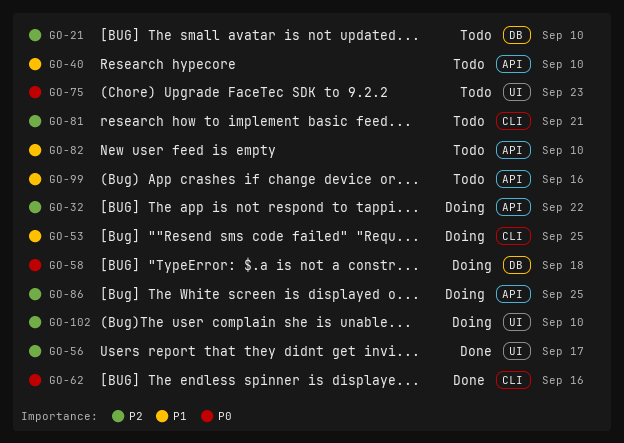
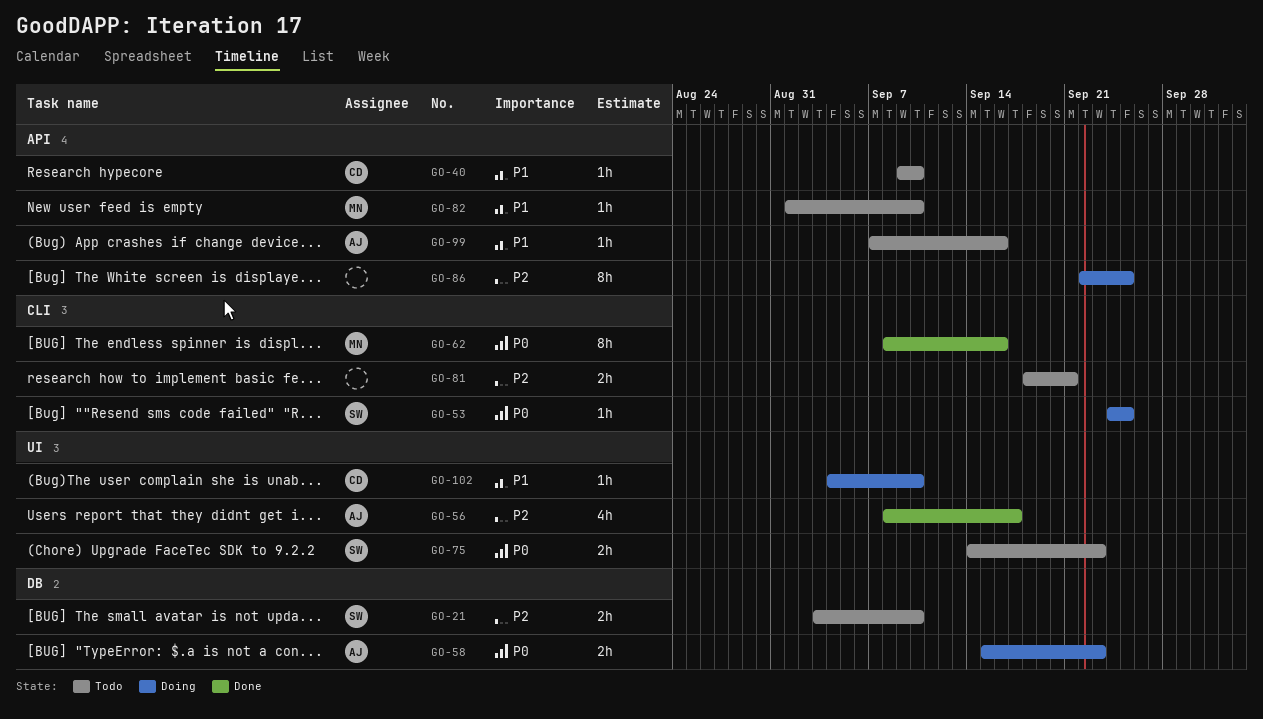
GO-32: present -> none
GO-53, priority: P1 -> P0
GO-58, due: Sep 18 -> Sep 23
GO-102, priority: P2 -> P1

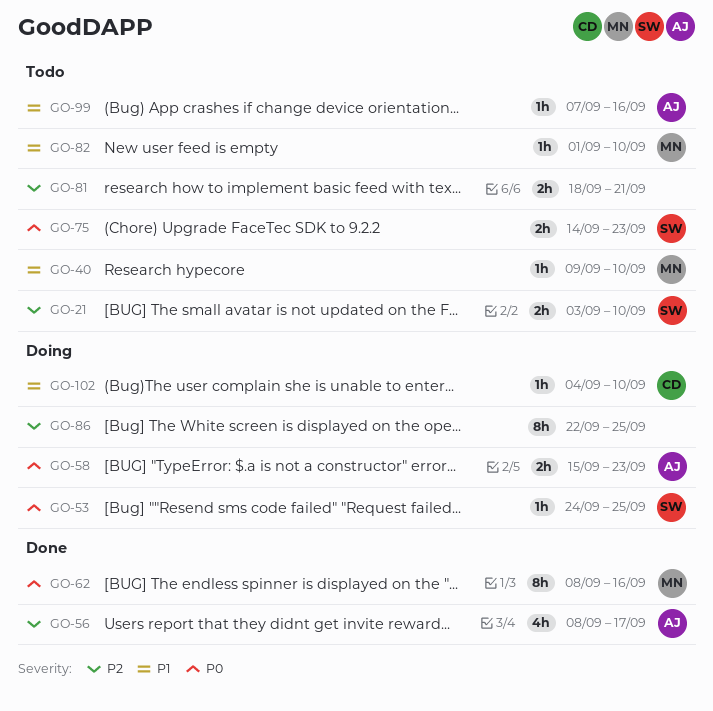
GO-40, owner: CD -> MN

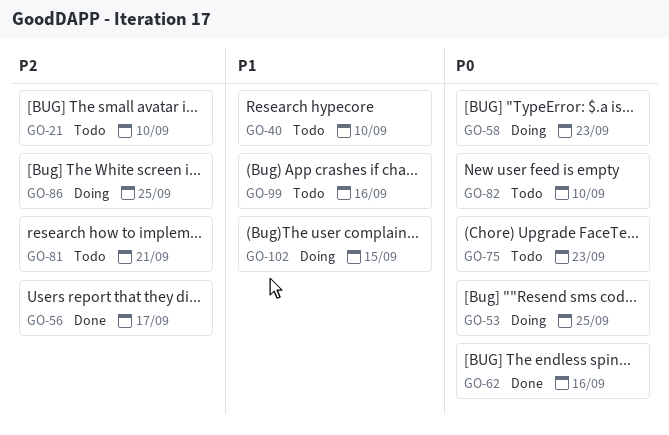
GO-82, priority: P1 -> P0
GO-102, due: Sep 10 -> Sep 15

